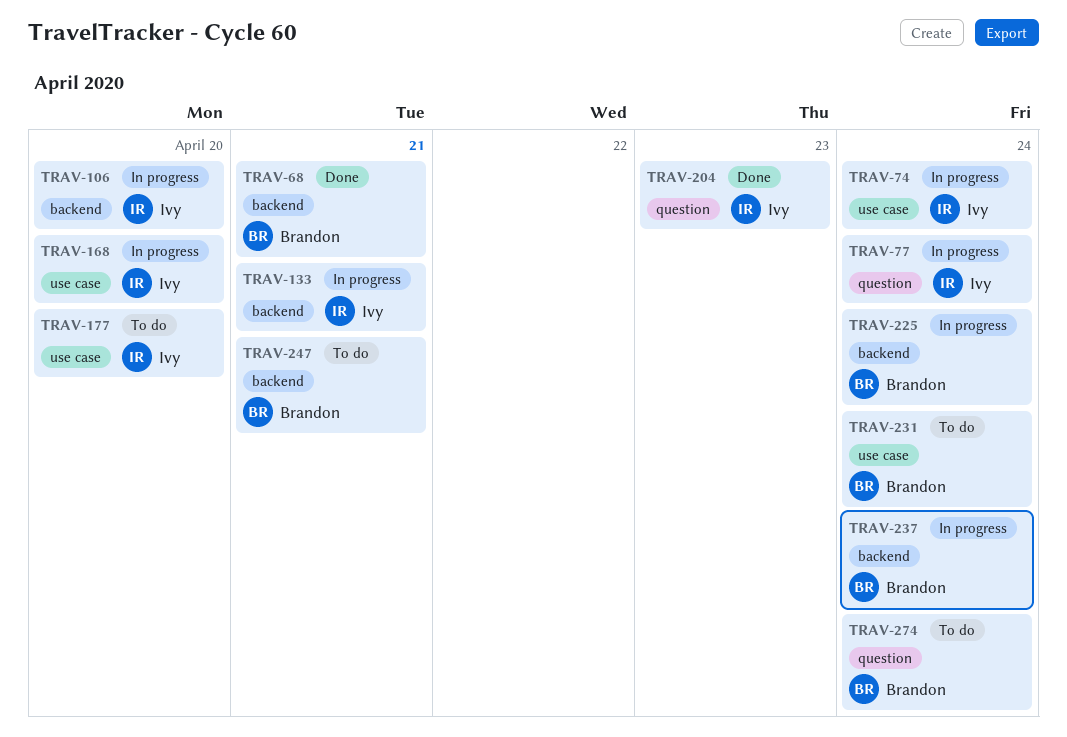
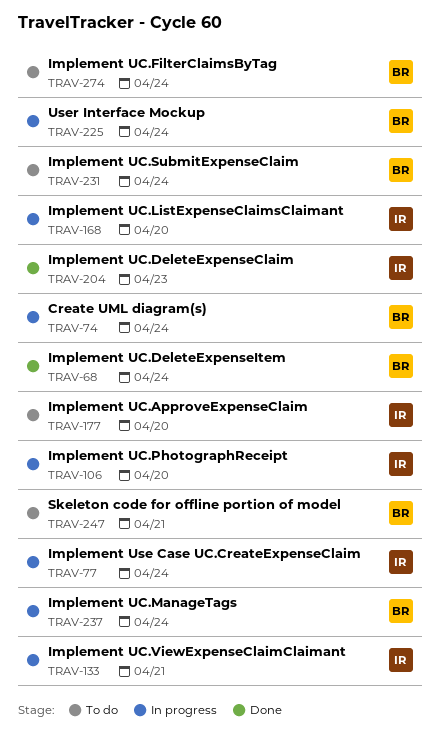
TRAV-68, due: Apr 21 -> Apr 24
TRAV-74, owner: Ivy -> Brandon

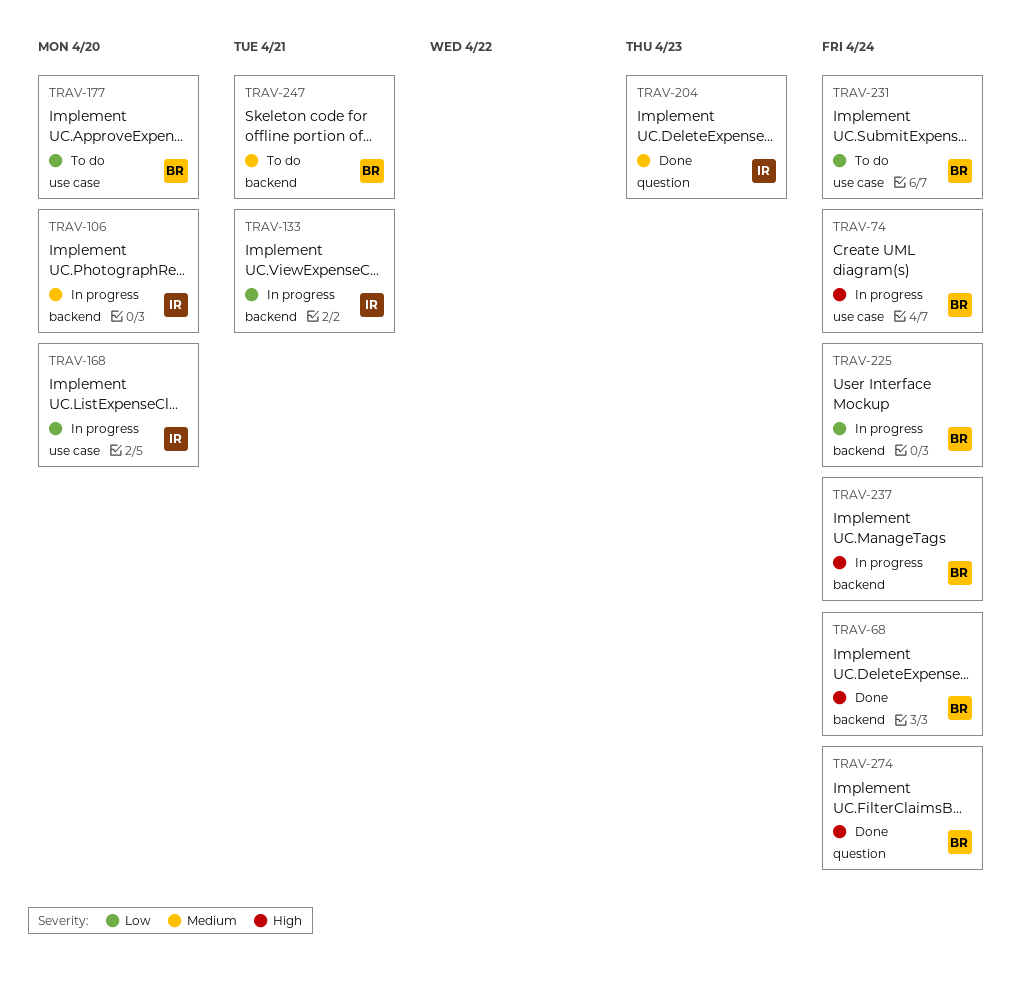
TRAV-77: present -> none
TRAV-177, owner: IR -> BR
TRAV-274, status: To do -> Done

